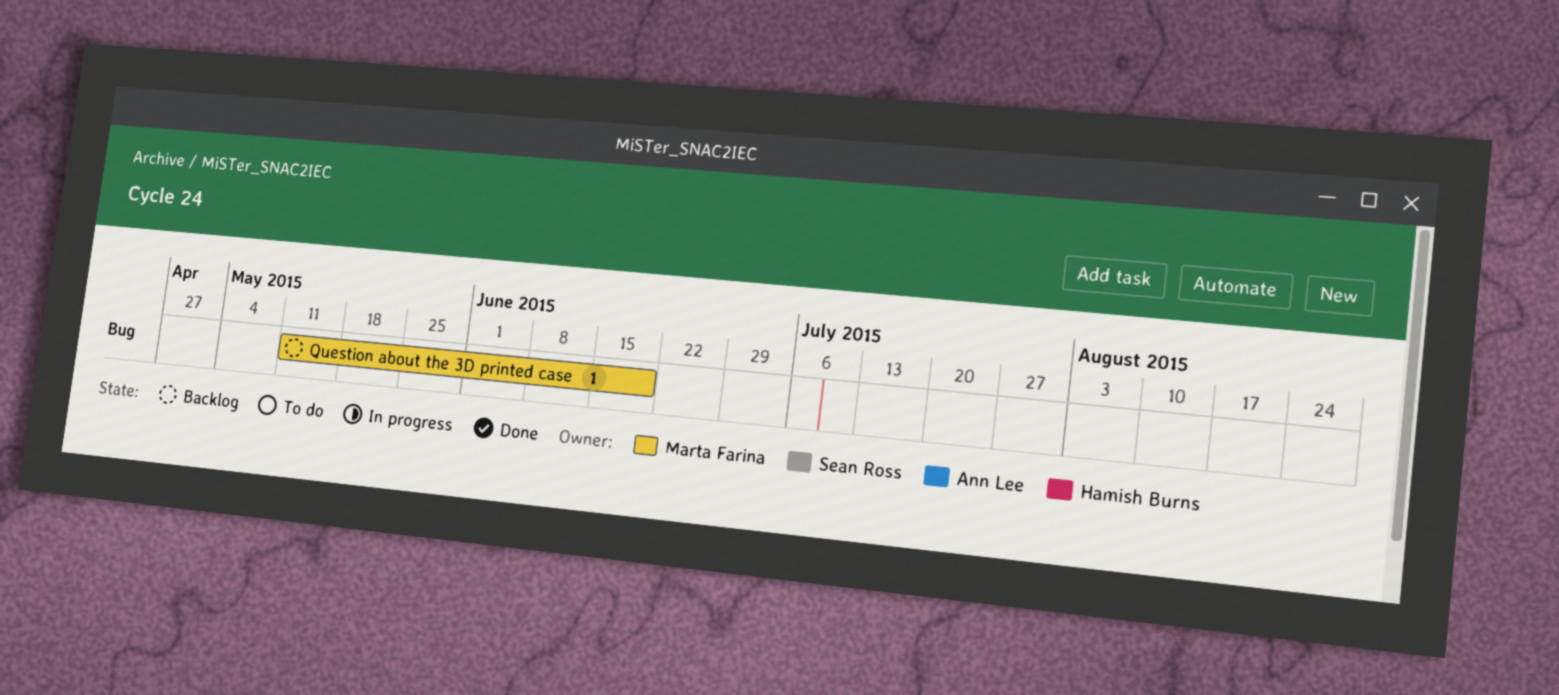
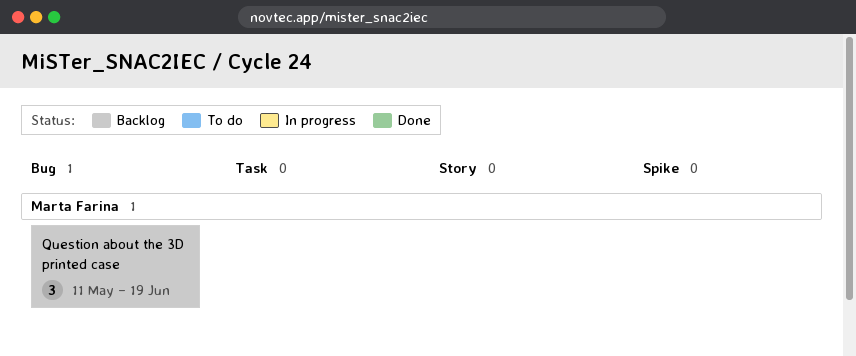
Question about the 3D printed case, estimate: 1 -> 3

